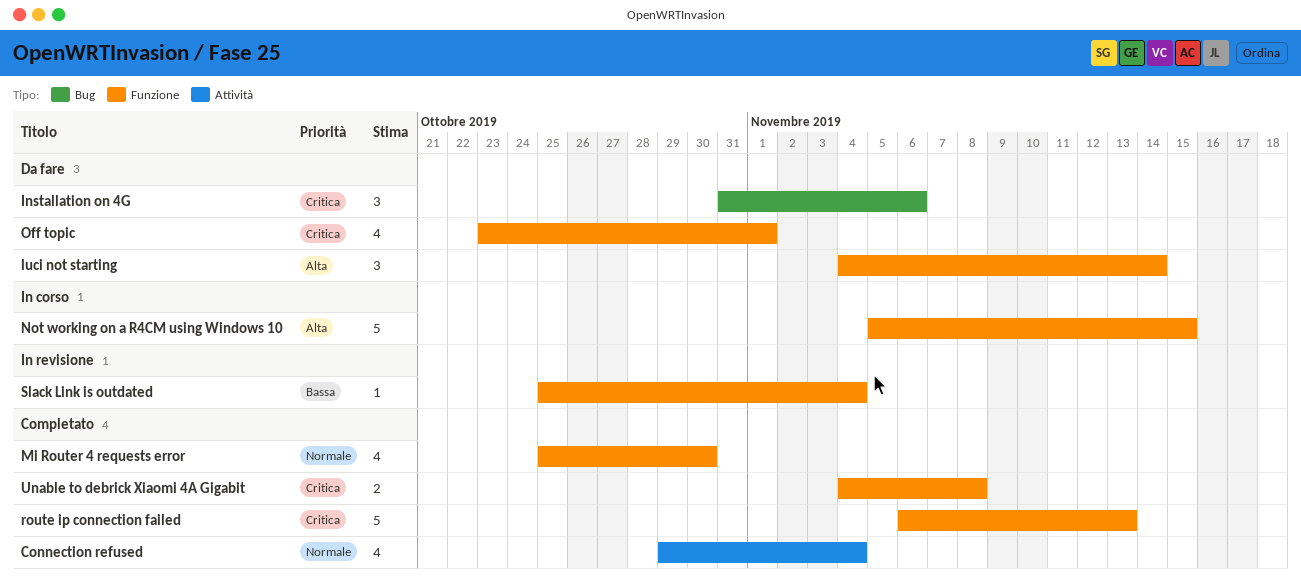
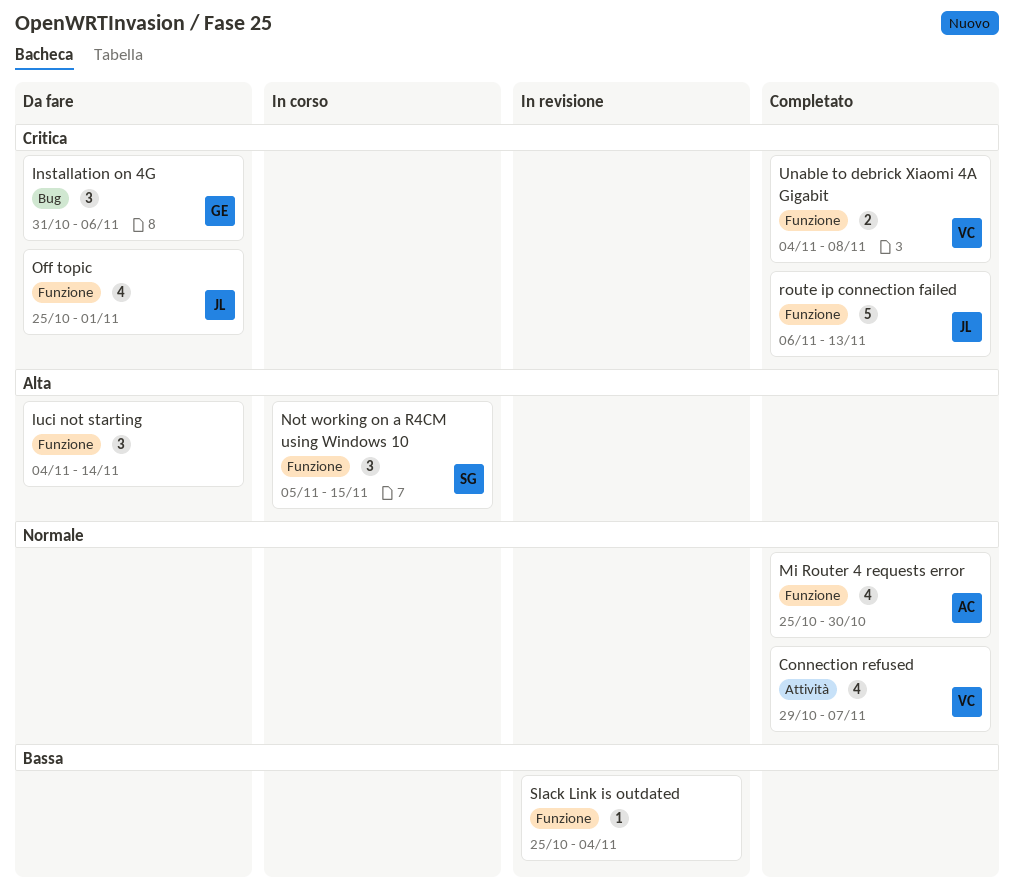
Connection refused, due: Nov 4 -> Nov 7
Not working on a R4CM using Windows 10, estimate: 5 -> 3
Off topic, start: Oct 23 -> Oct 25

